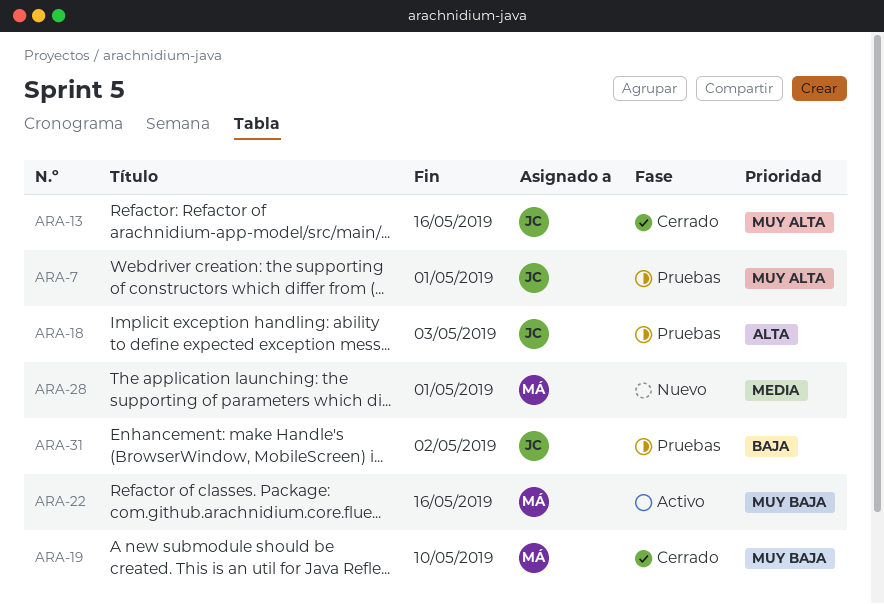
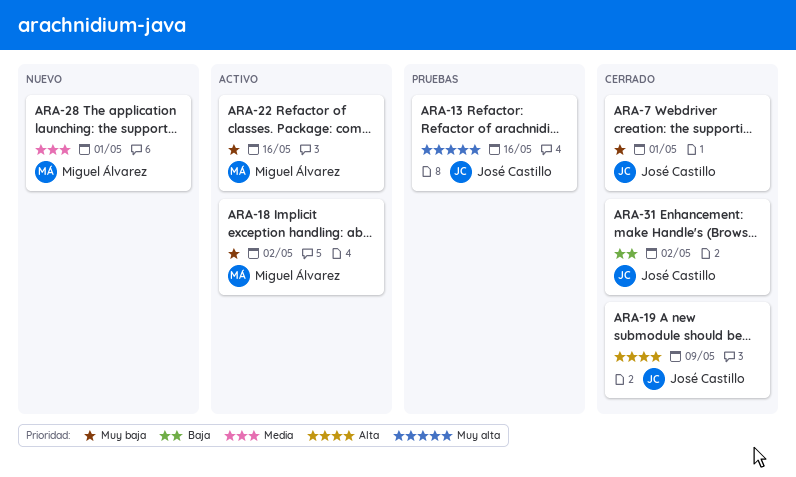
ARA-7, status: Pruebas -> Cerrado
ARA-7, priority: Muy alta -> Muy baja
ARA-13, status: Cerrado -> Pruebas
ARA-18, status: Pruebas -> Activo
ARA-18, owner: José Castillo -> Miguel Álvarez
ARA-18, priority: Alta -> Muy baja
ARA-18, due: May 3 -> May 2
ARA-19, owner: Miguel Álvarez -> José Castillo
ARA-19, priority: Muy baja -> Alta
ARA-19, due: May 10 -> May 9
ARA-31, status: Pruebas -> Cerrado

